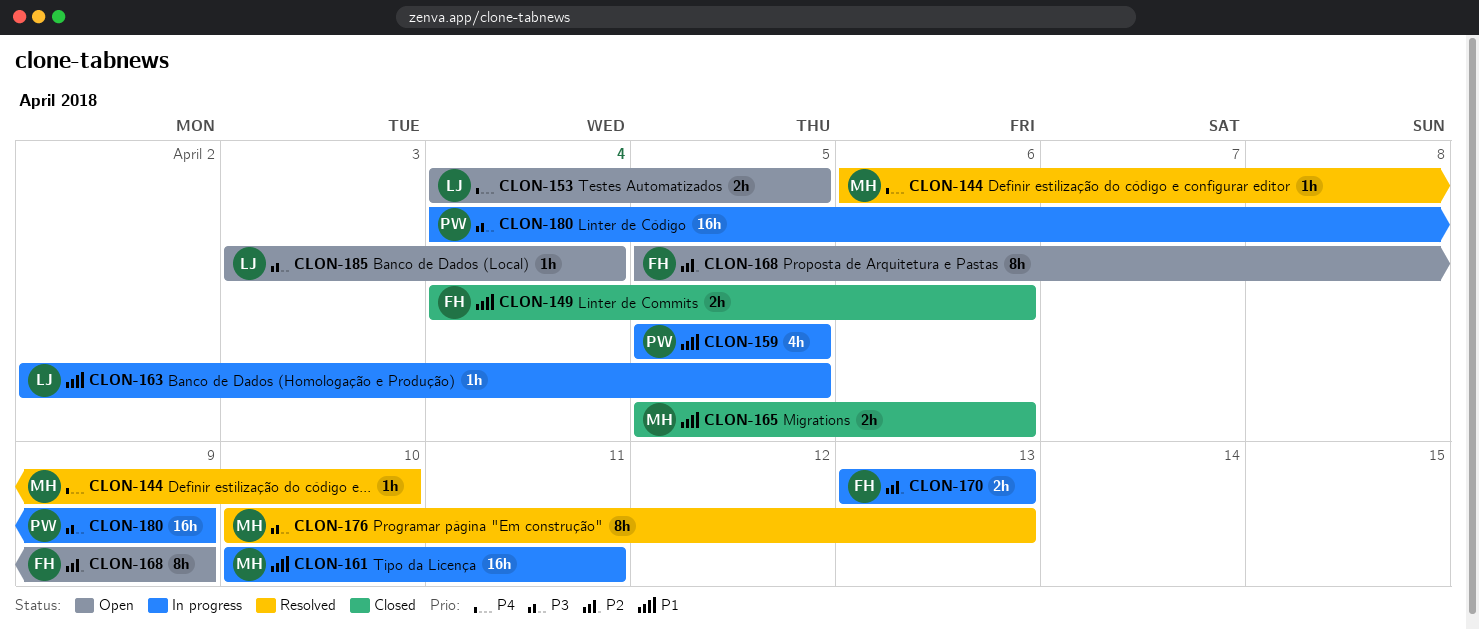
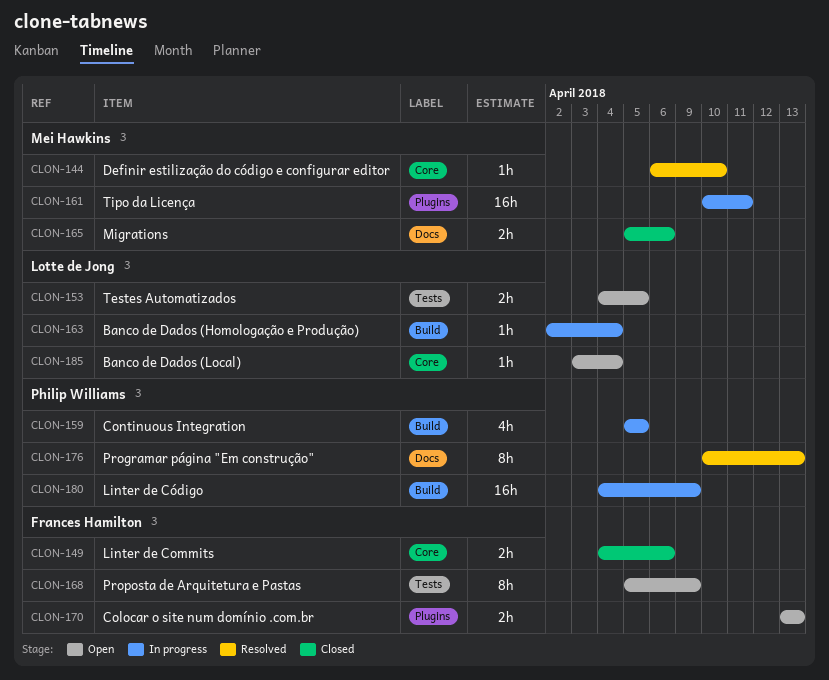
CLON-163, due: Apr 5 -> Apr 4
CLON-170, status: In progress -> Open
CLON-176, owner: Mei Hawkins -> Philip Williams

